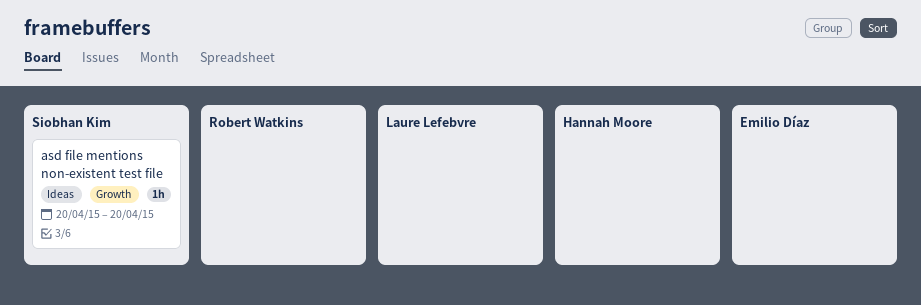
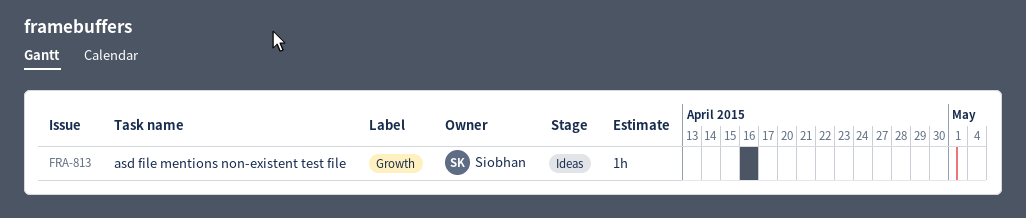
asd file mentions non-existent test file, start: Apr 20 -> Apr 16
asd file mentions non-existent test file, due: Apr 20 -> Apr 16

